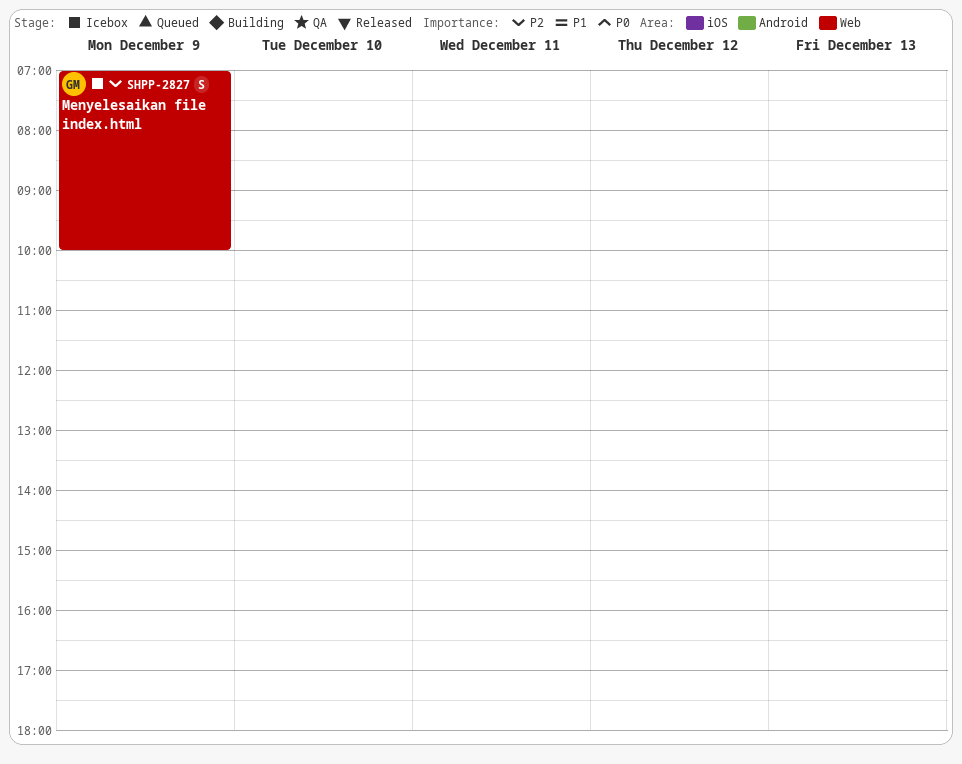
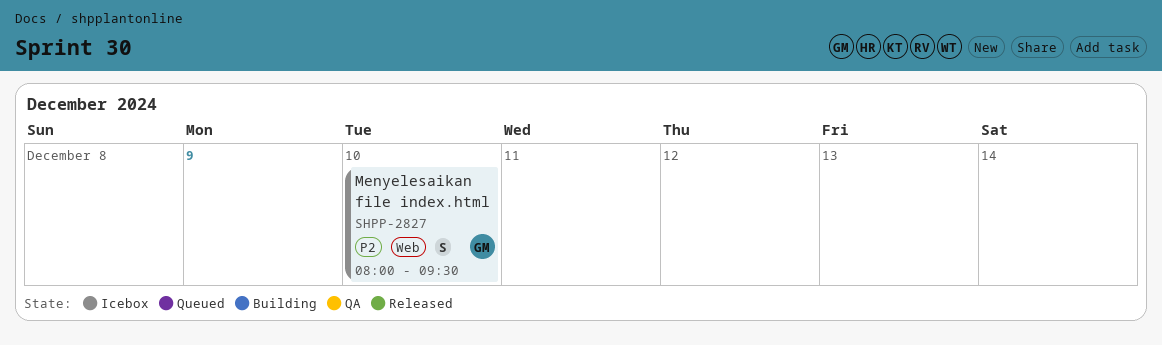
SHPP-2827, day: Dec 9 -> Dec 10
SHPP-2827, begins: 07:00 -> 08:00
SHPP-2827, ends: 10:00 -> 09:30

